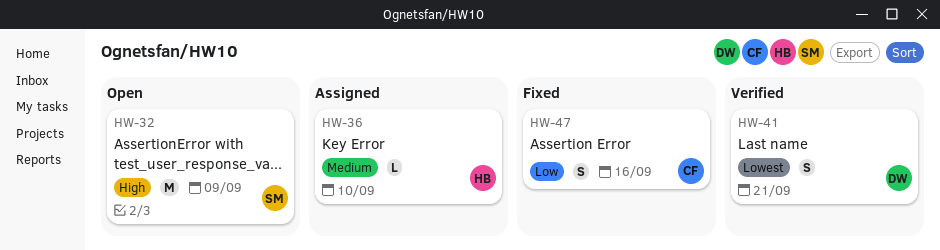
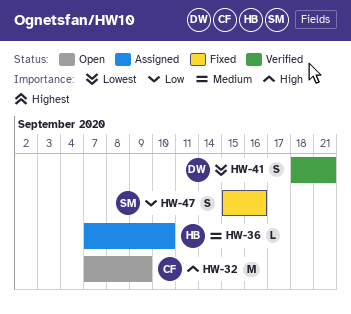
HW-32, owner: SM -> CF
HW-47, owner: CF -> SM

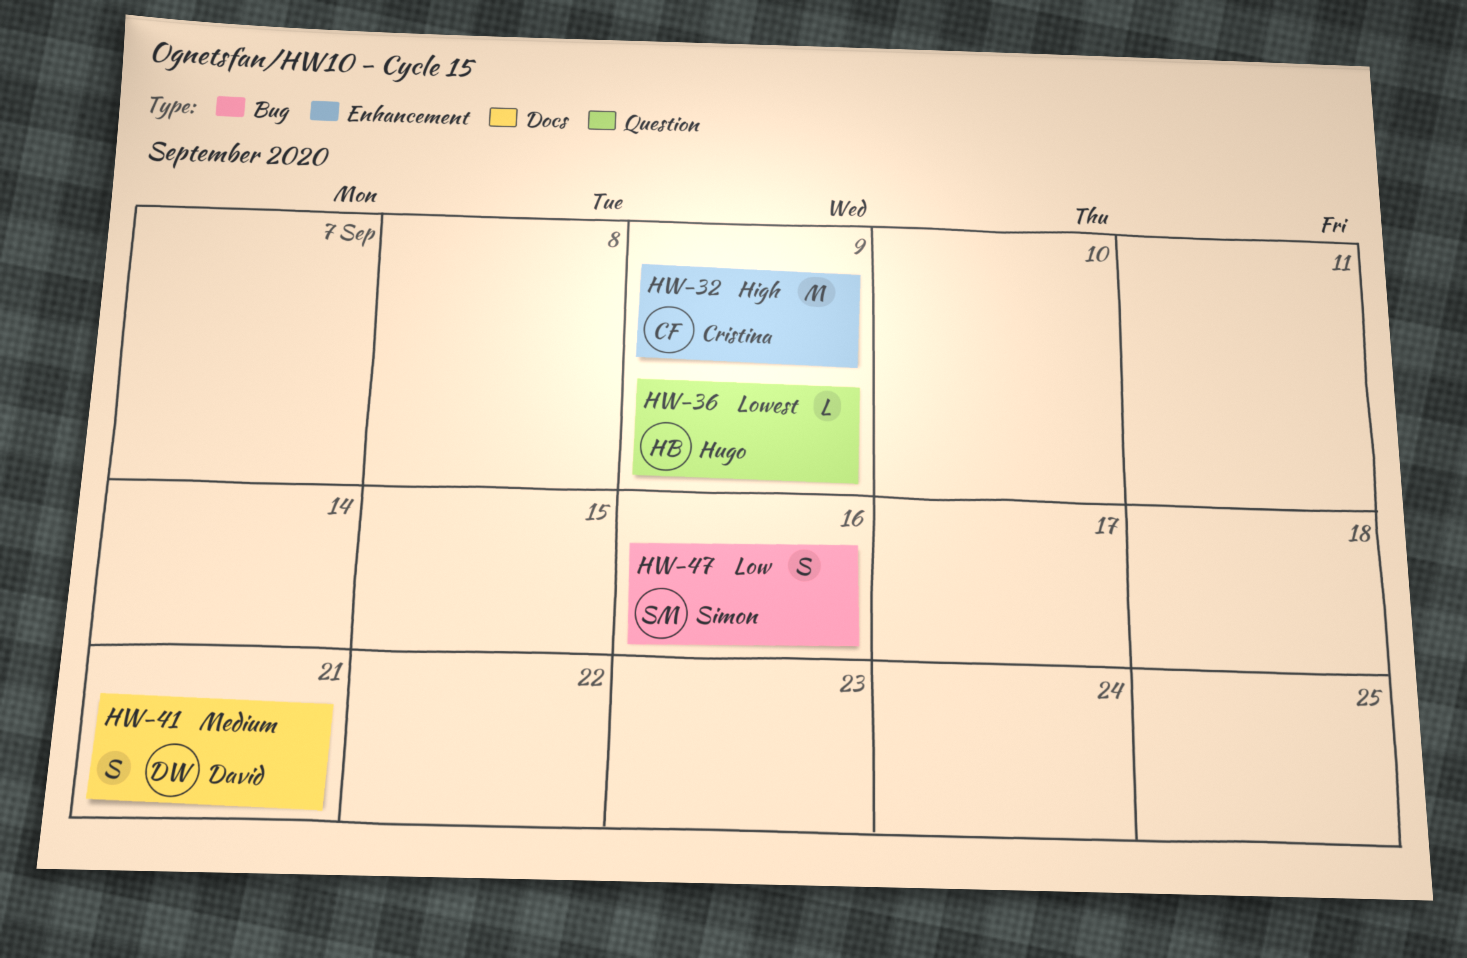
HW-36, priority: Medium -> Lowest
HW-36, due: Sep 10 -> Sep 9
HW-41, priority: Lowest -> Medium

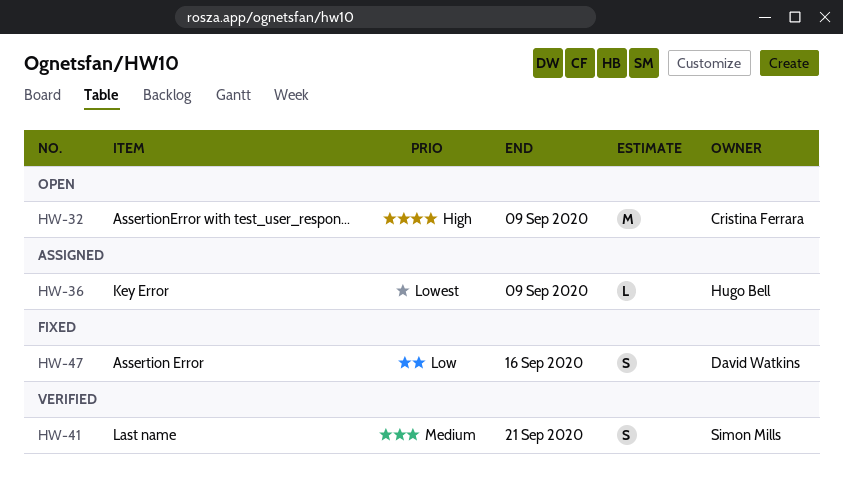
HW-41, owner: David Watkins -> Simon Mills
HW-47, owner: Simon Mills -> David Watkins

